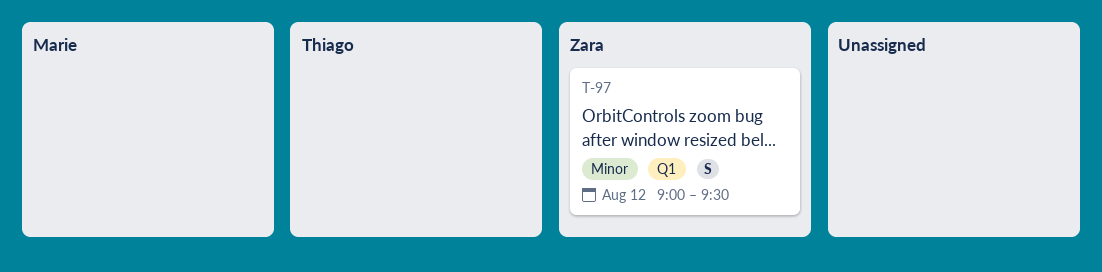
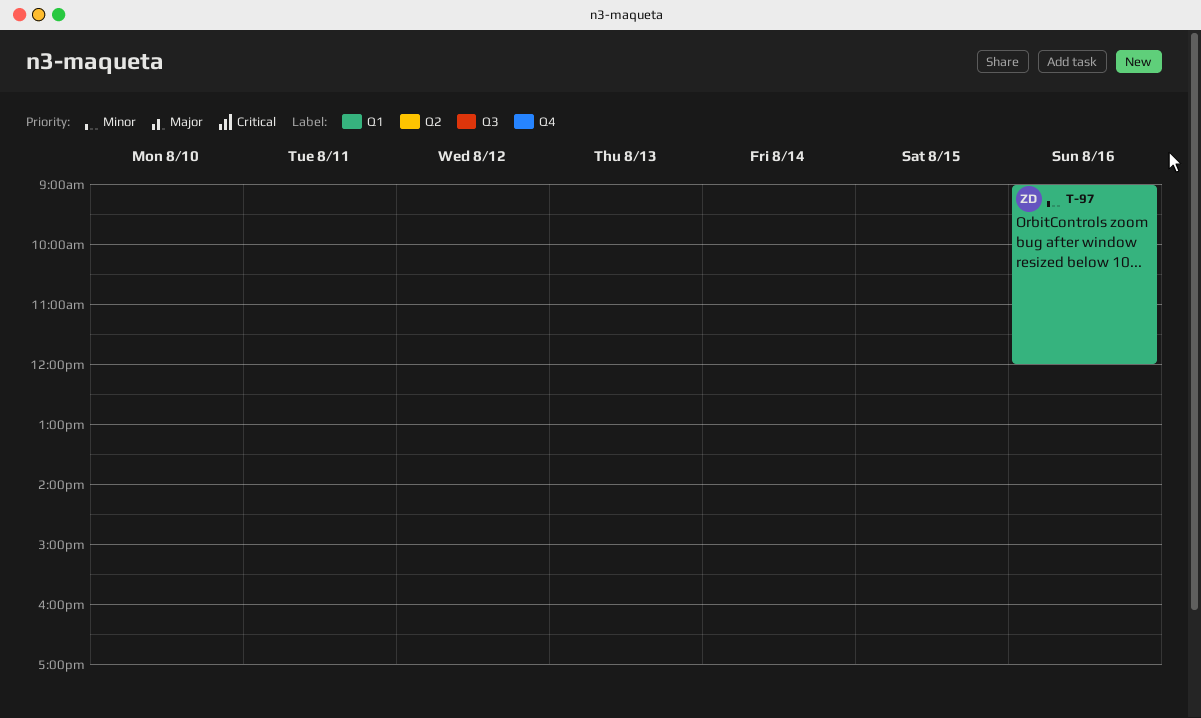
T-97, day: Aug 12 -> Aug 16
T-97, ends: 09:30 -> 12:00

